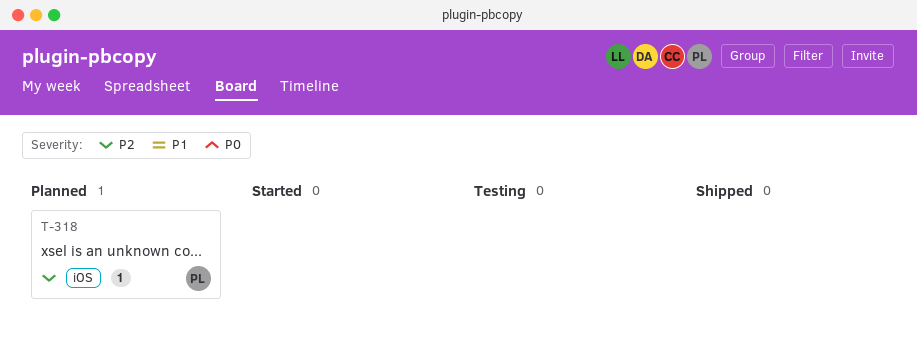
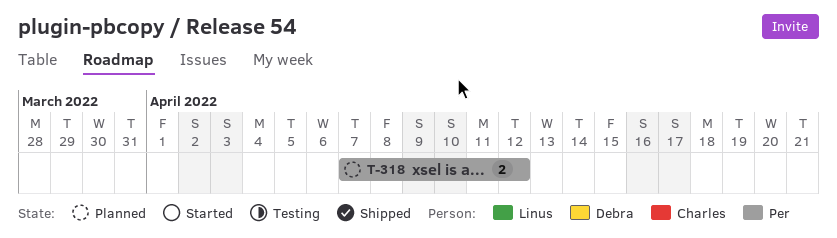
T-318, estimate: 1 -> 2

